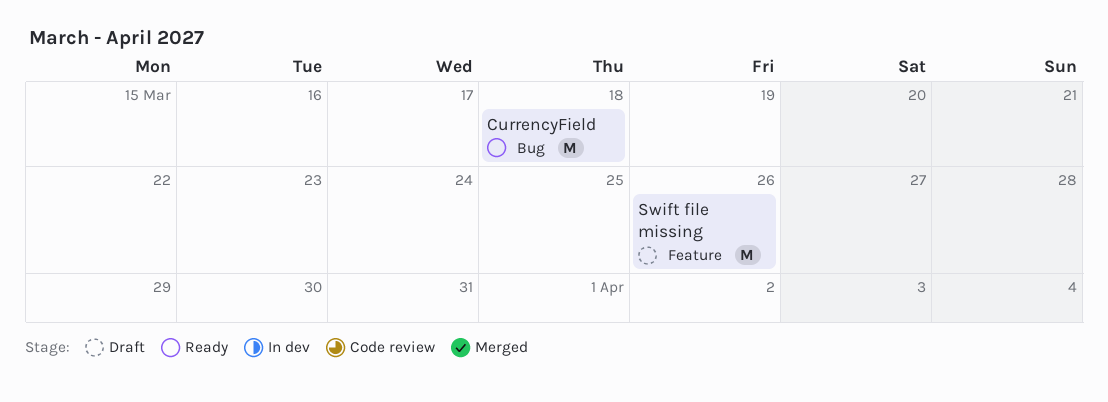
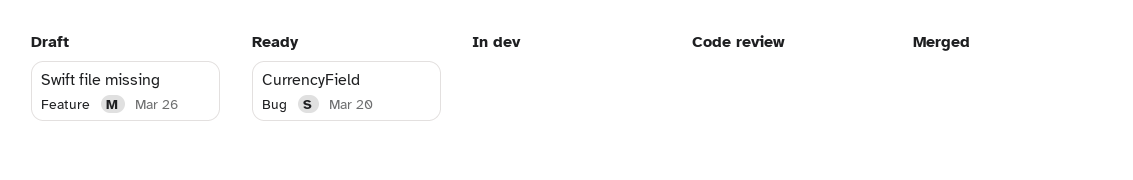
CurrencyField, estimate: M -> S
CurrencyField, due: Mar 18 -> Mar 20

